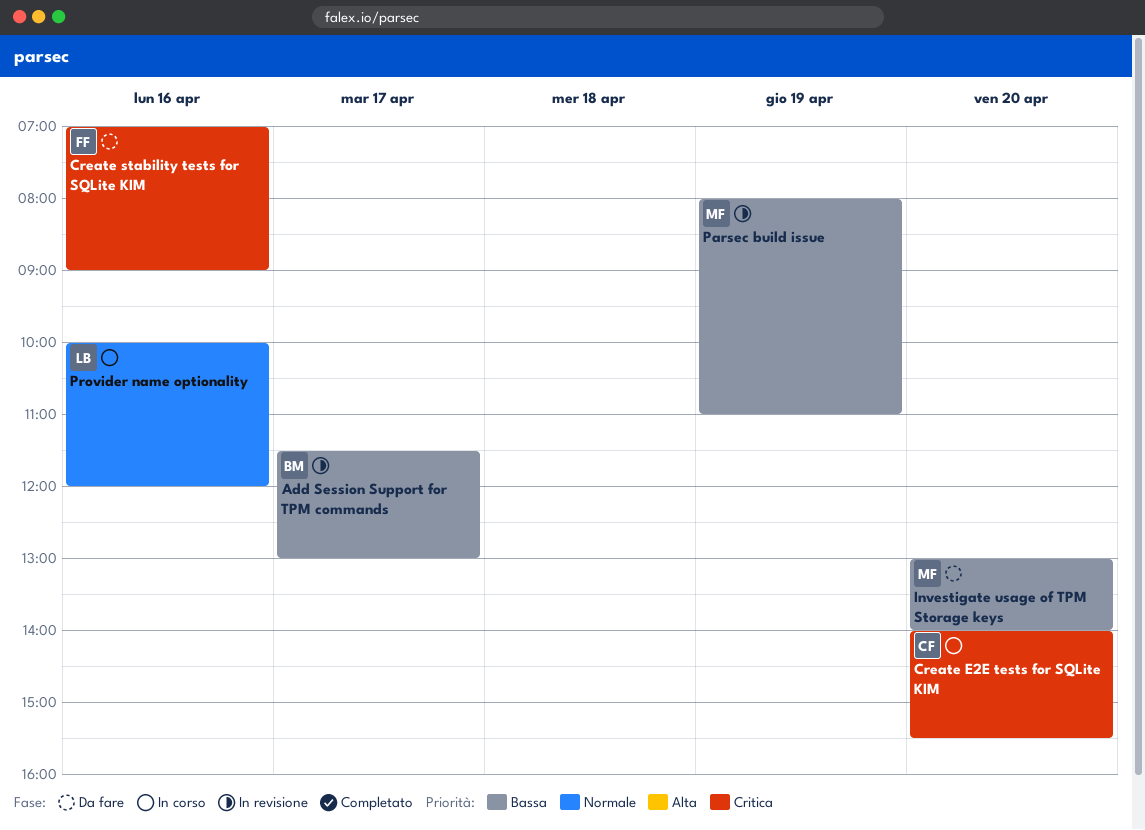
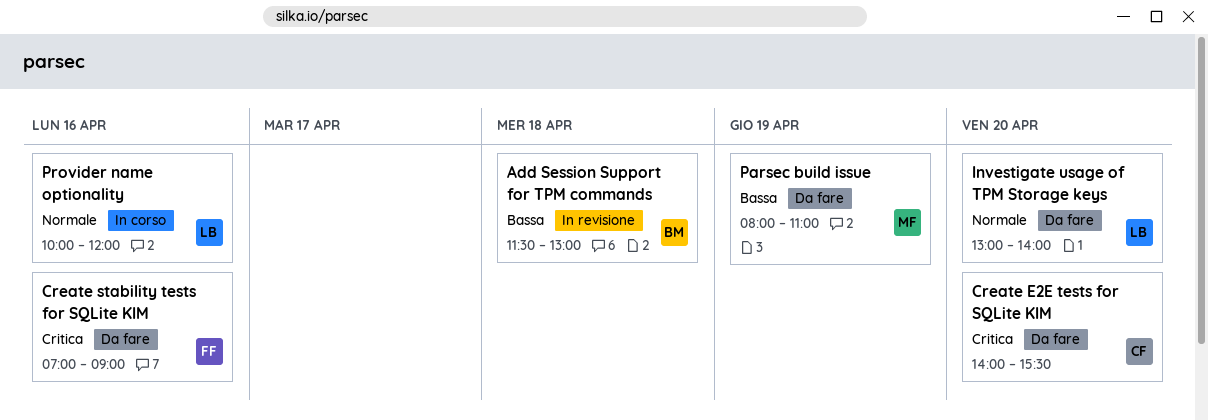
Add Session Support for TPM commands, day: Apr 17 -> Apr 18
Create E2E tests for SQLite KIM, status: In corso -> Da fare
Investigate usage of TPM Storage keys, owner: MF -> LB
Investigate usage of TPM Storage keys, priority: Bassa -> Normale
Parsec build issue, status: In revisione -> Da fare

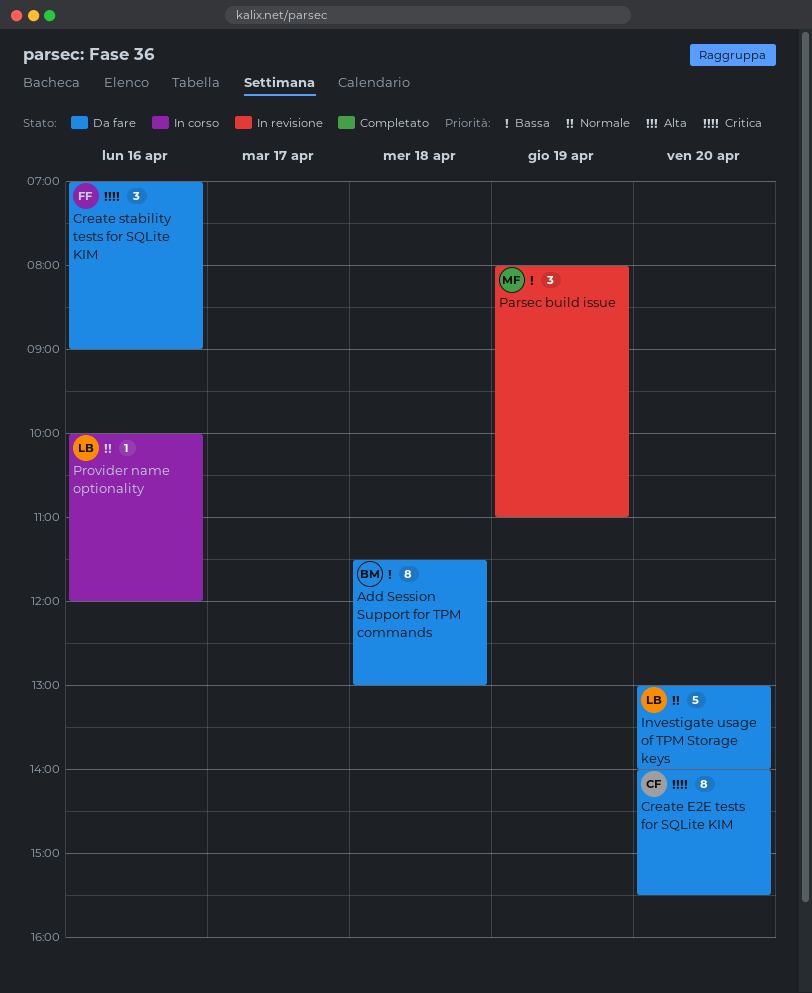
Add Session Support for TPM commands, status: In revisione -> Da fare
Parsec build issue, status: Da fare -> In revisione

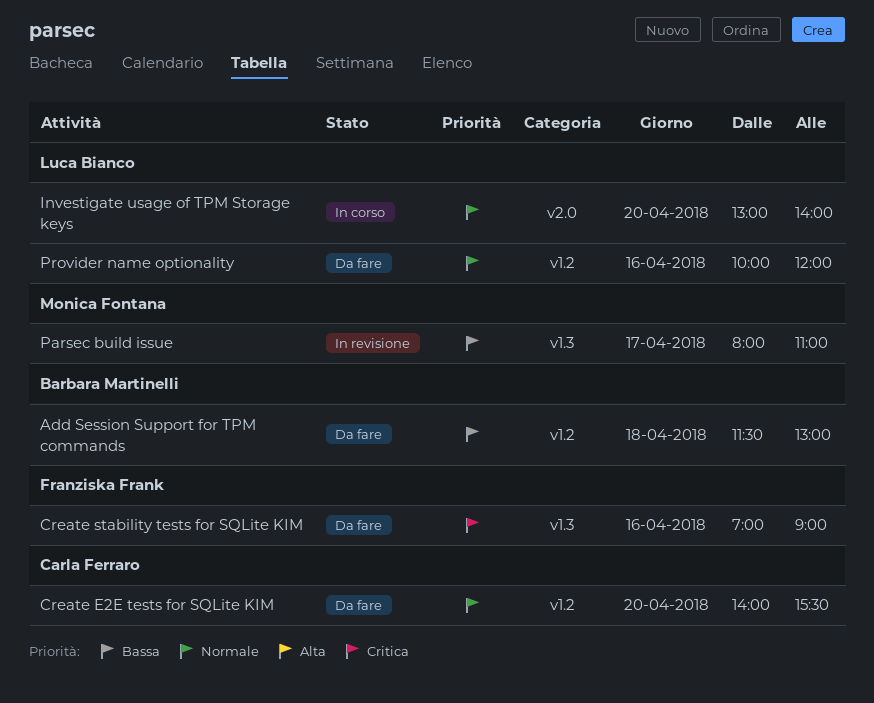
Create E2E tests for SQLite KIM, priority: Critica -> Normale
Investigate usage of TPM Storage keys, status: Da fare -> In corso
Parsec build issue, day: Apr 19 -> Apr 17
Provider name optionality, status: In corso -> Da fare

